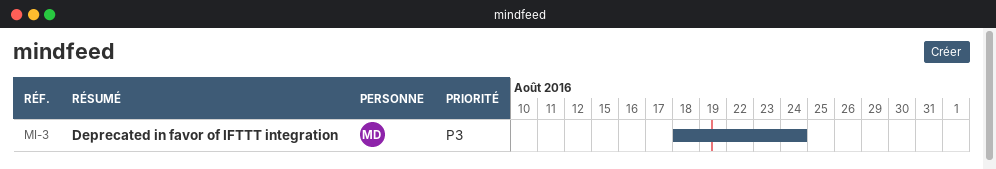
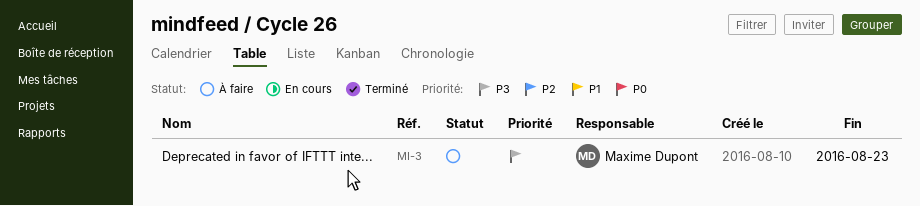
MI-3, due: Aug 24 -> Aug 23

